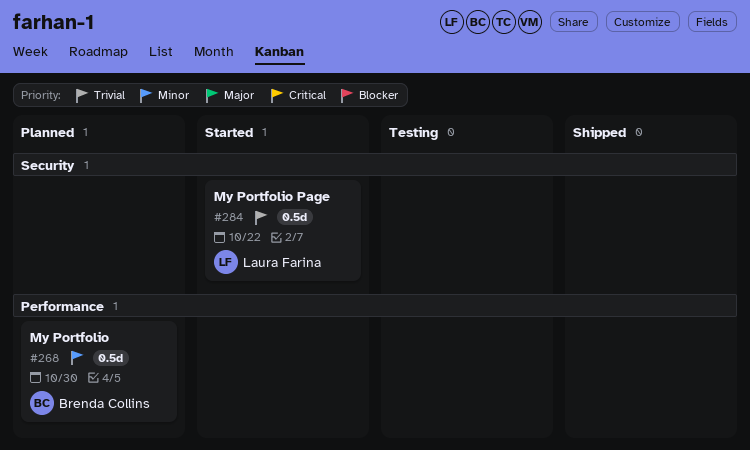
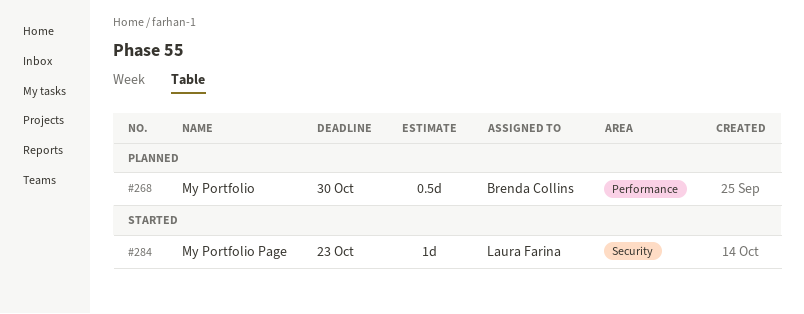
#284, estimate: 0.5d -> 1d
#284, due: Oct 22 -> Oct 23

